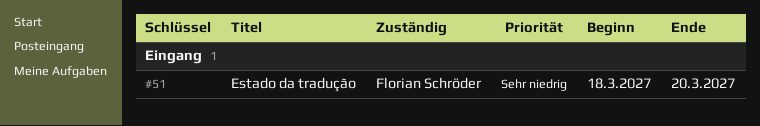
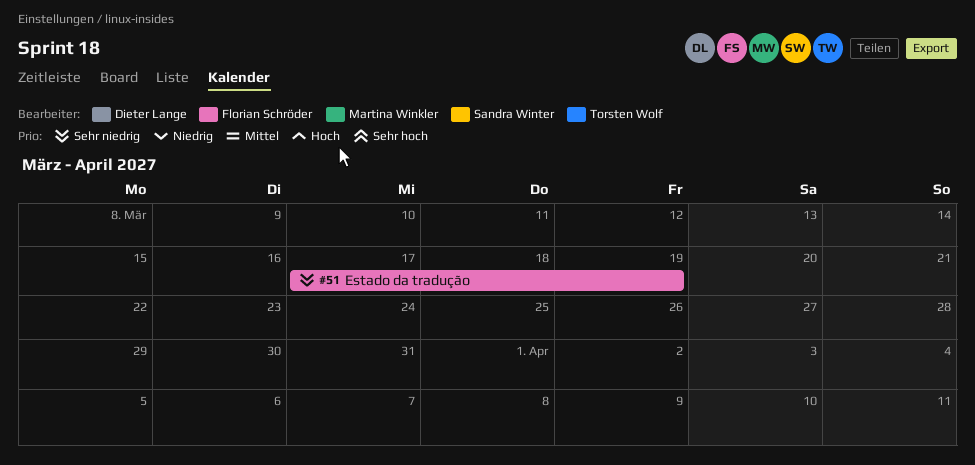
#51, start: Mar 18 -> Mar 17
#51, due: Mar 20 -> Mar 19

